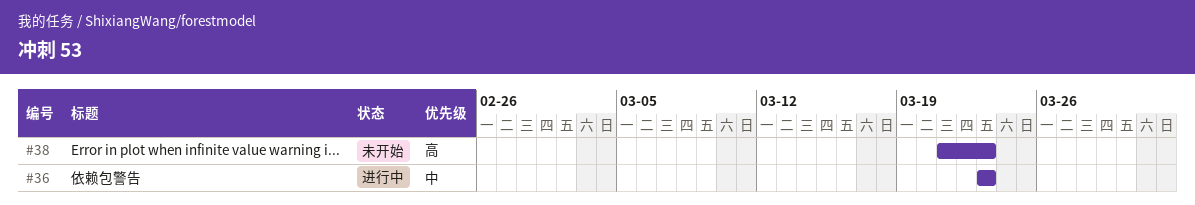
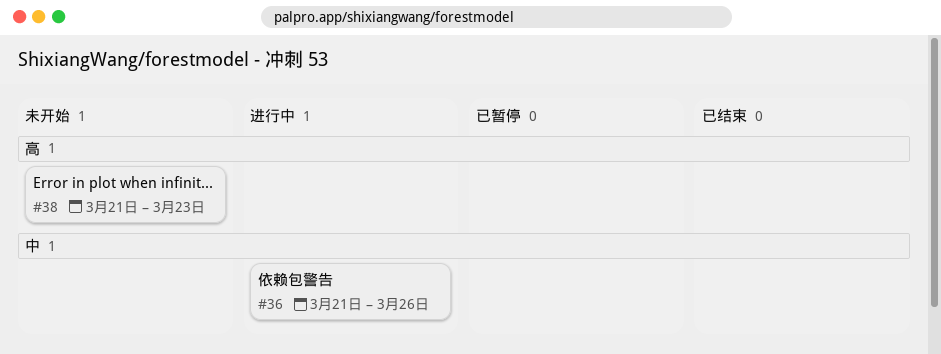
#36, start: Mar 23 -> Mar 21
#36, due: Mar 23 -> Mar 26

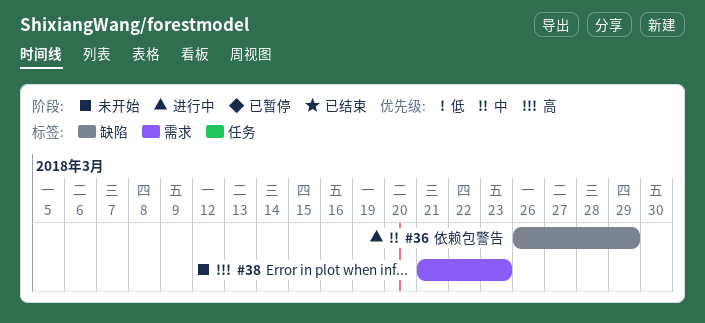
#36, start: Mar 21 -> Mar 26
#36, due: Mar 26 -> Mar 29

